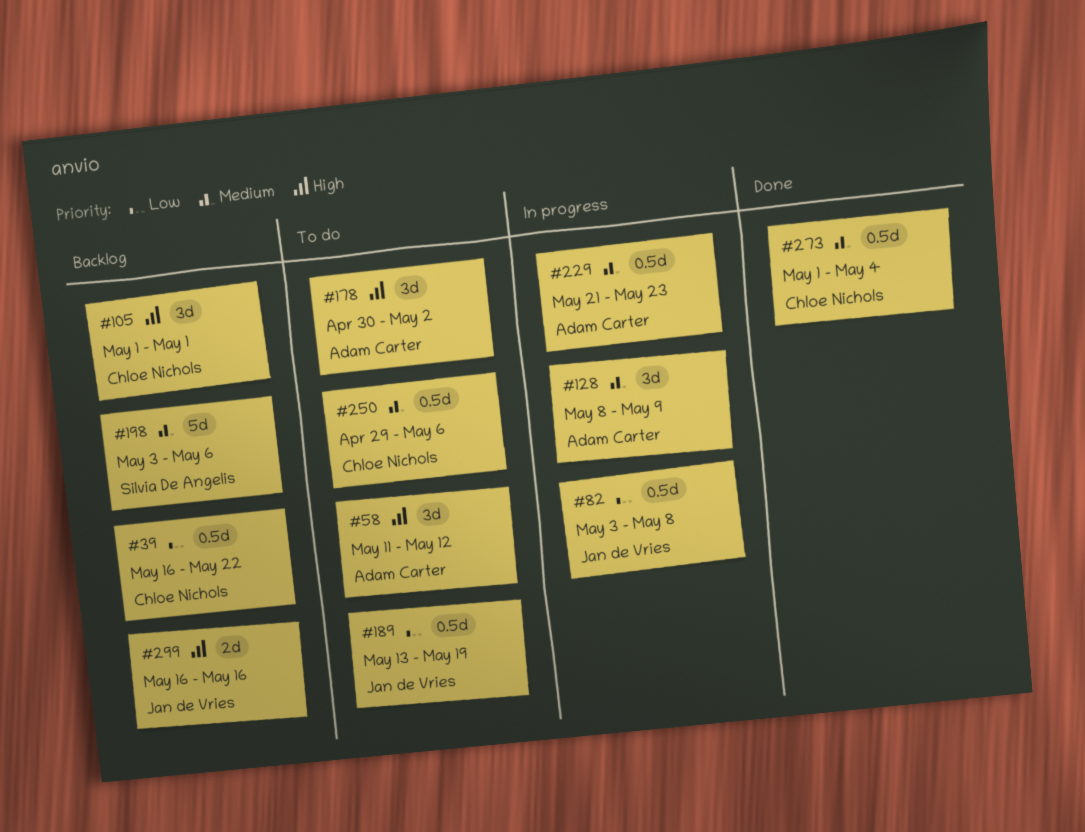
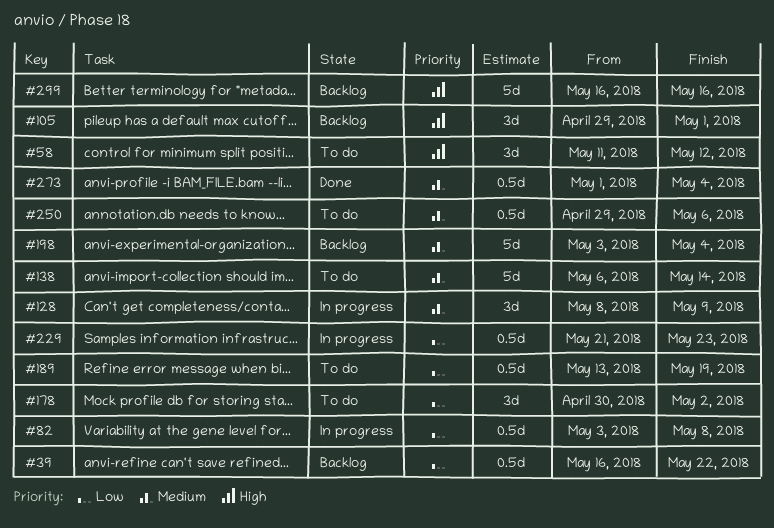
#105, start: May 1 -> Apr 29
#138: none -> present
#178, priority: High -> Low
#198, due: May 6 -> May 4
#229, priority: Medium -> Low
#299, estimate: 2d -> 5d

